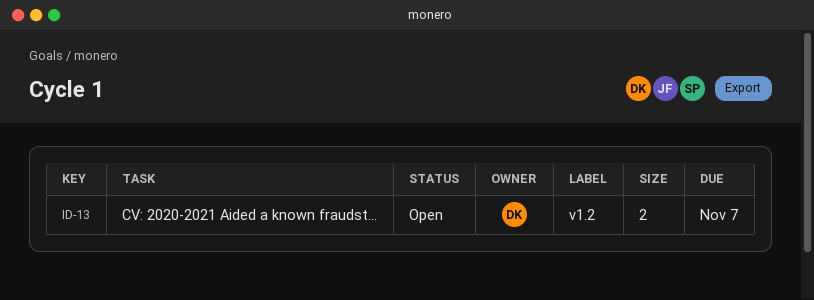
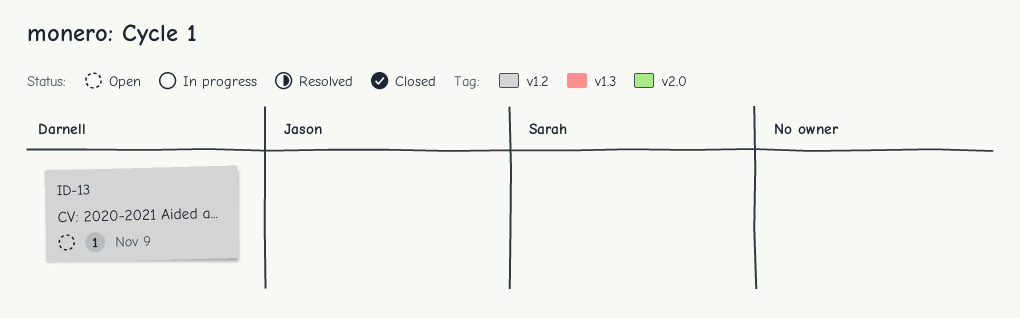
ID-13, estimate: 2 -> 1
ID-13, due: Nov 7 -> Nov 9

